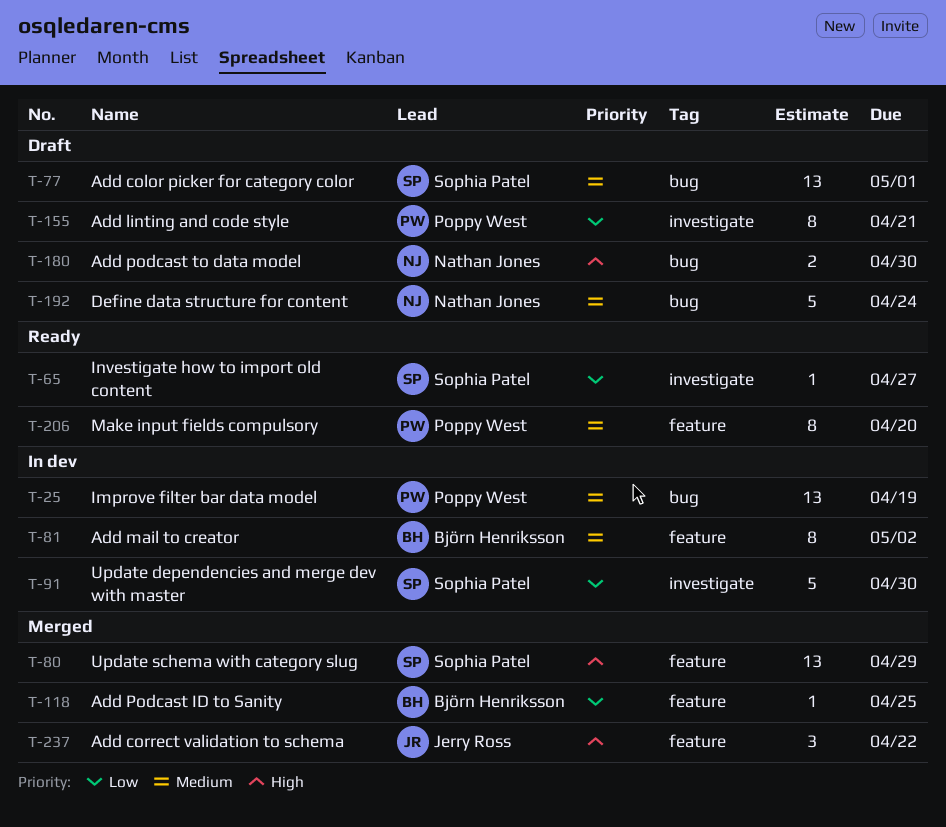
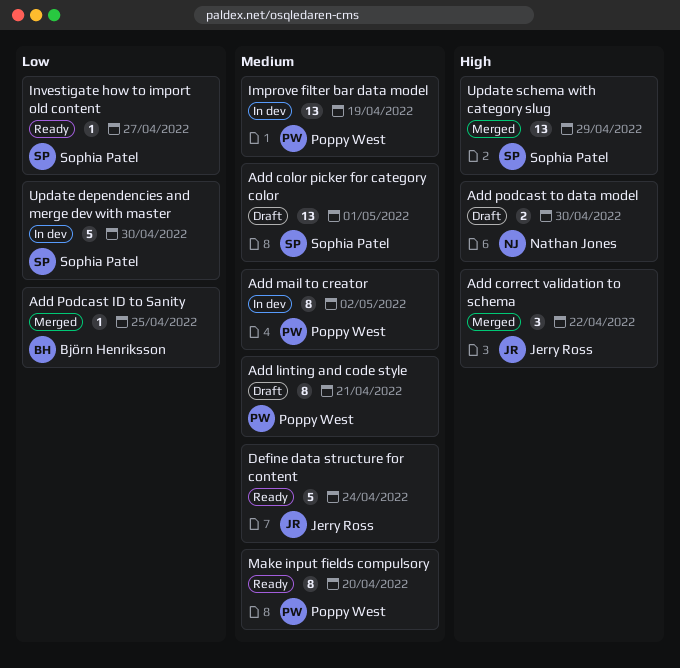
Add linting and code style, priority: Low -> Medium
Add mail to creator, owner: Björn Henriksson -> Poppy West
Define data structure for content, status: Draft -> Ready
Define data structure for content, owner: Nathan Jones -> Jerry Ross

